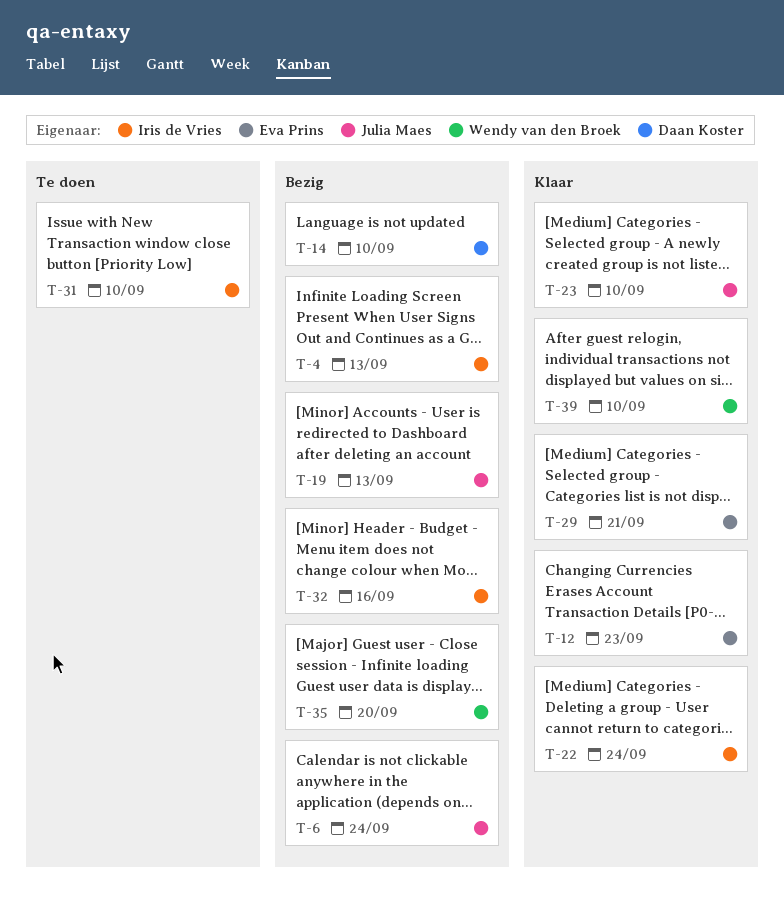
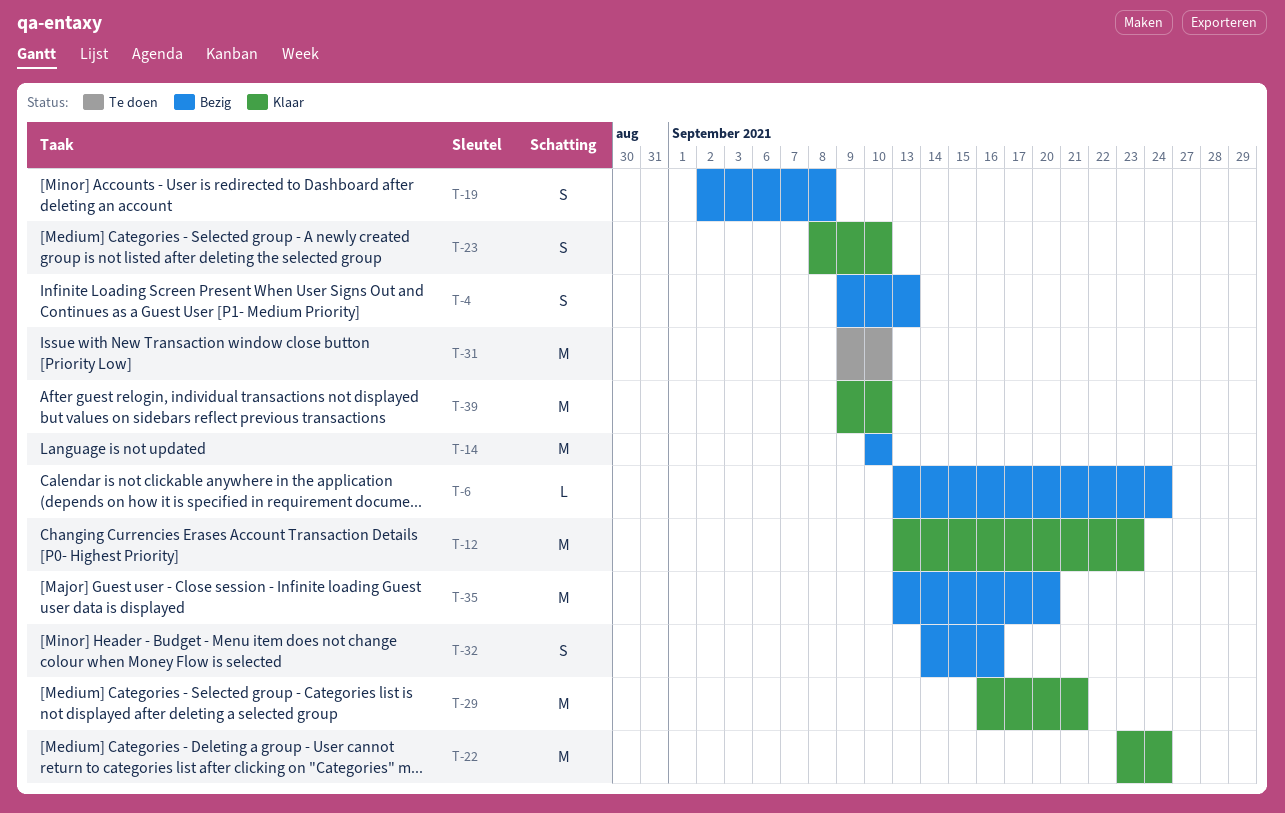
T-19, due: Sep 13 -> Sep 8

